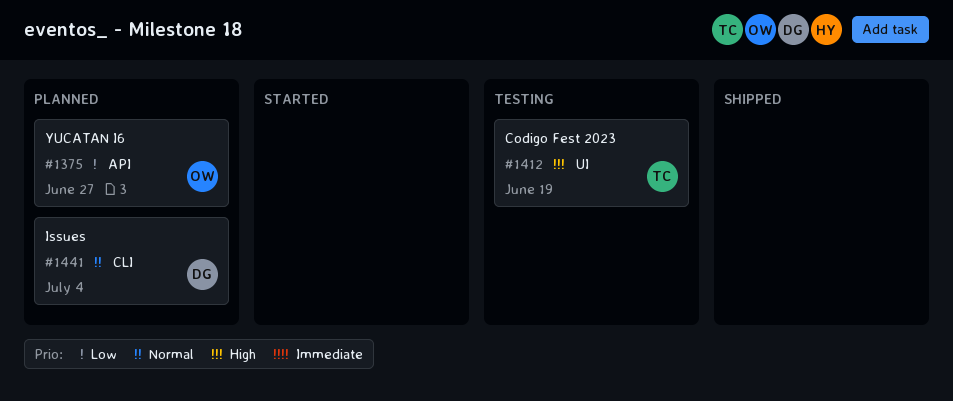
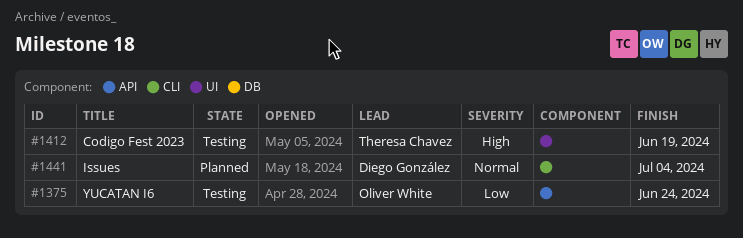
#1375, status: Planned -> Testing
#1375, due: Jun 27 -> Jun 24

